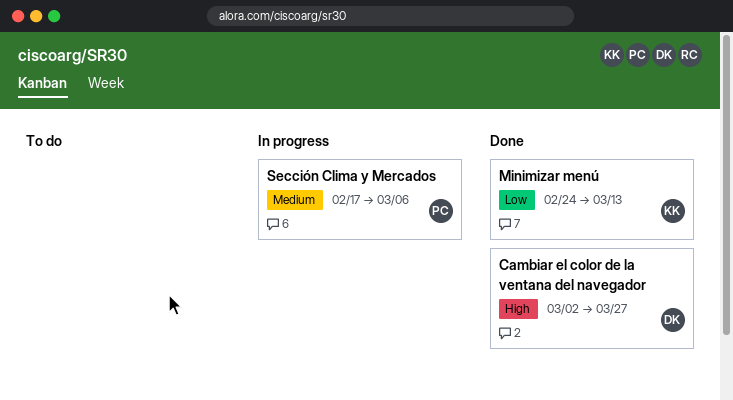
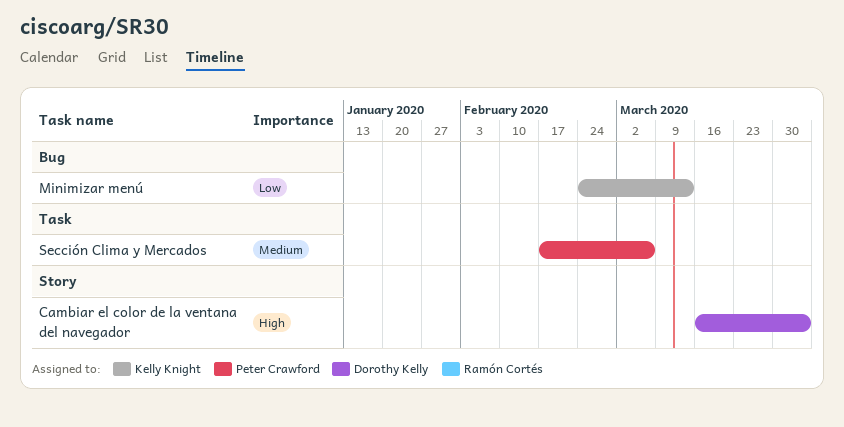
Cambiar el color de la ventana del navegador, start: Mar 2 -> Mar 16
Cambiar el color de la ventana del navegador, due: Mar 27 -> Apr 3

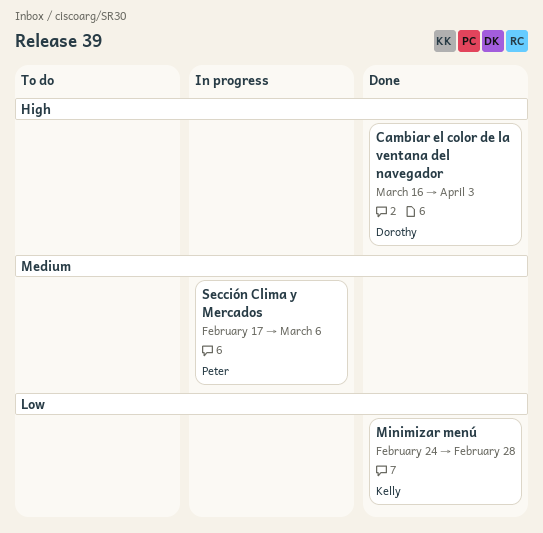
Minimizar menú, due: Mar 13 -> Feb 28

